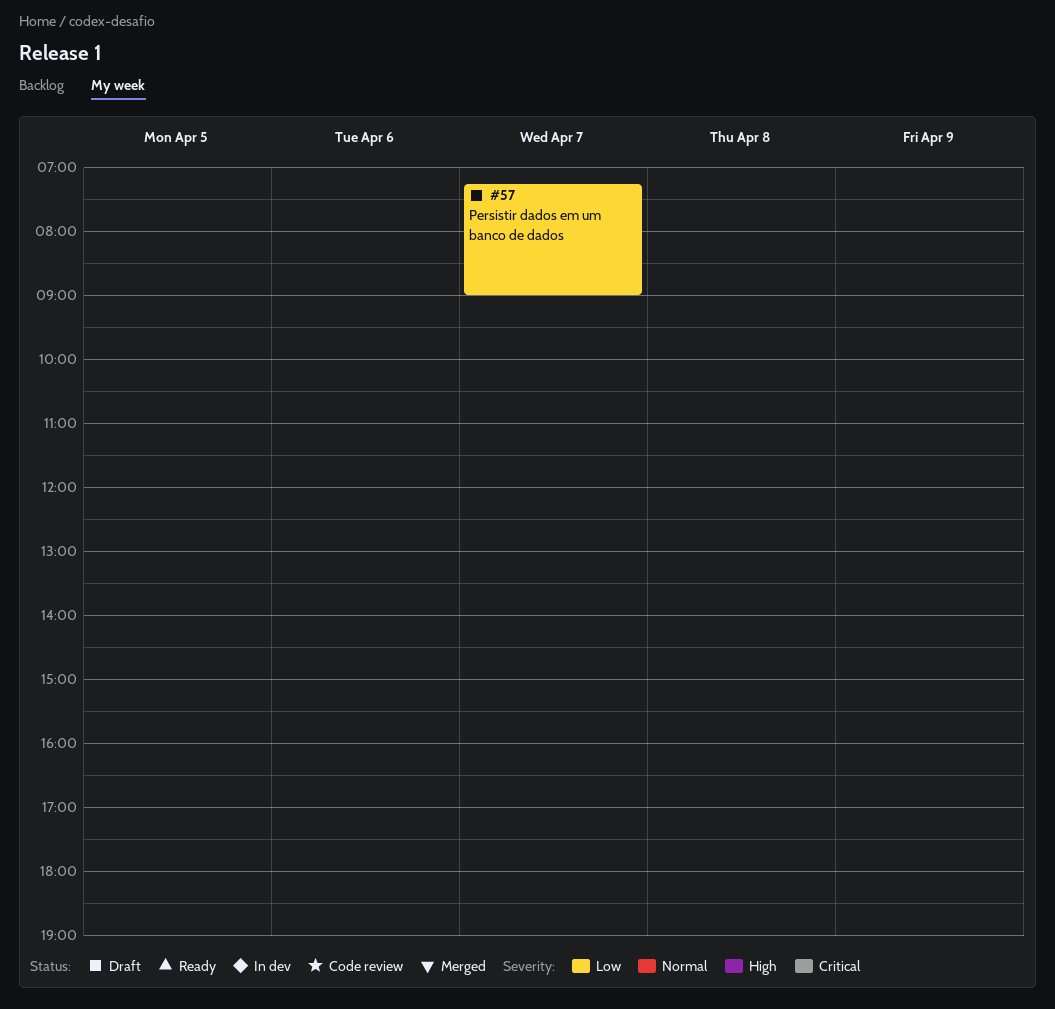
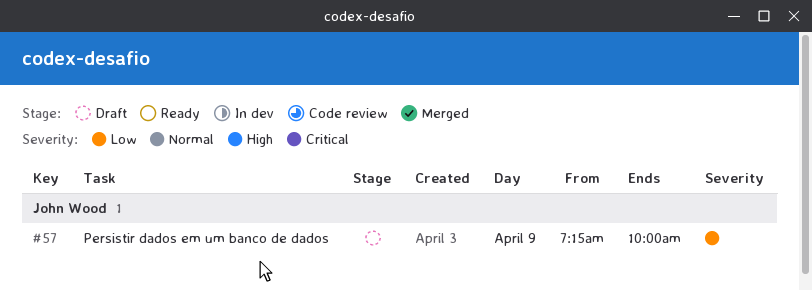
#57, day: Apr 7 -> Apr 9
#57, ends: 09:00 -> 10:00

